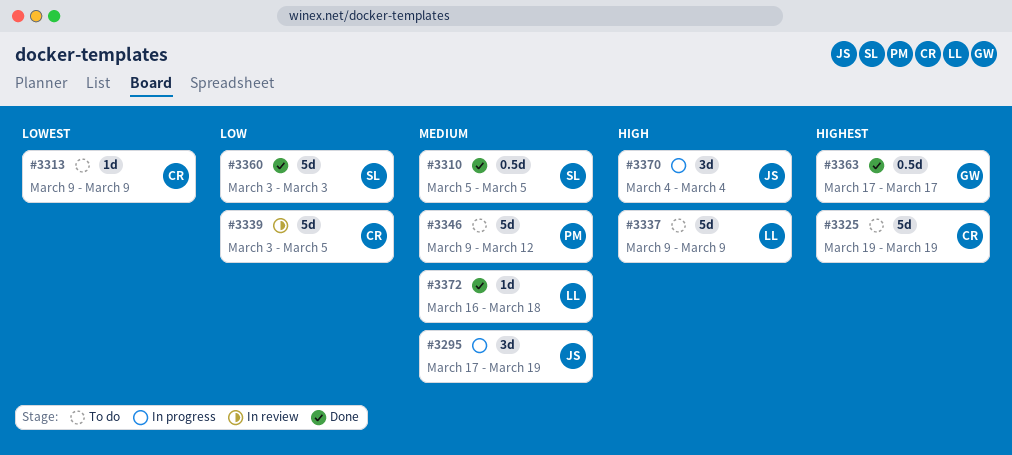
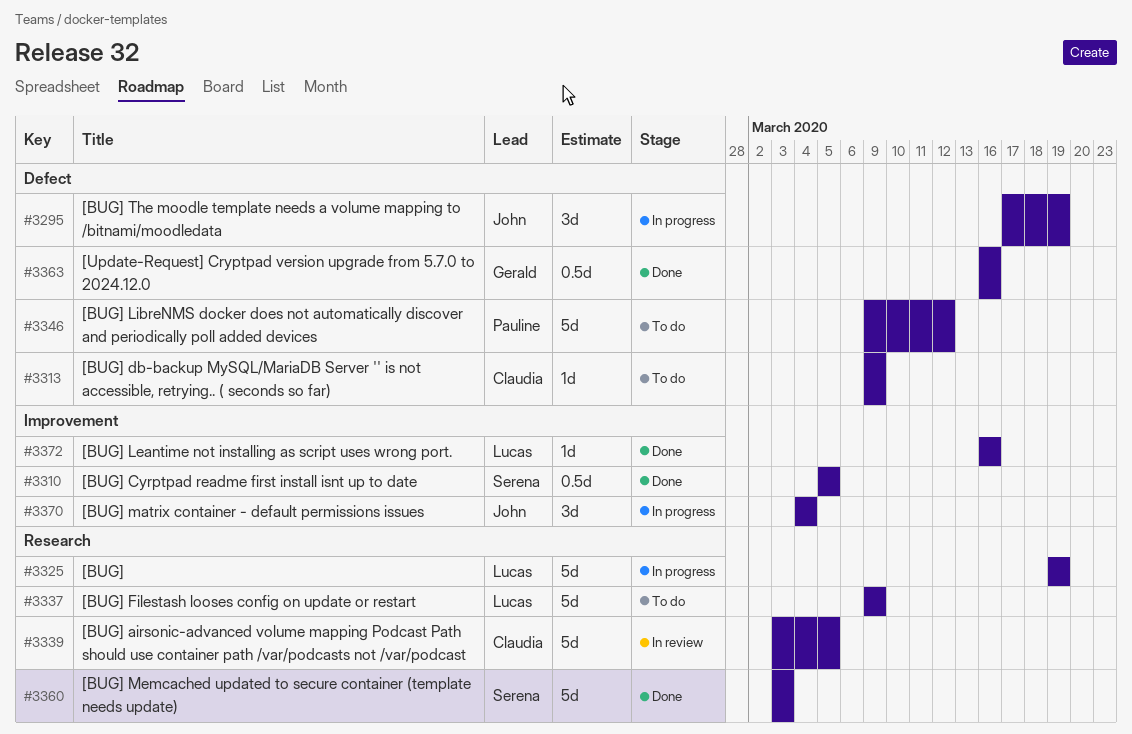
#3325, status: To do -> In progress
#3325, owner: Claudia -> Lucas
#3363, start: Mar 17 -> Mar 16
#3363, due: Mar 17 -> Mar 16
#3372, due: Mar 18 -> Mar 16

